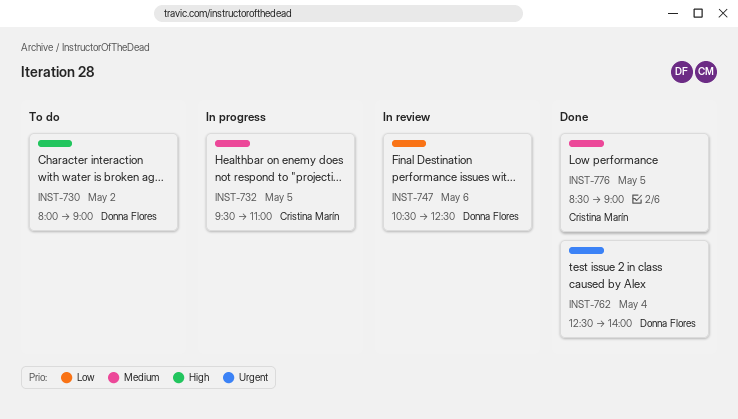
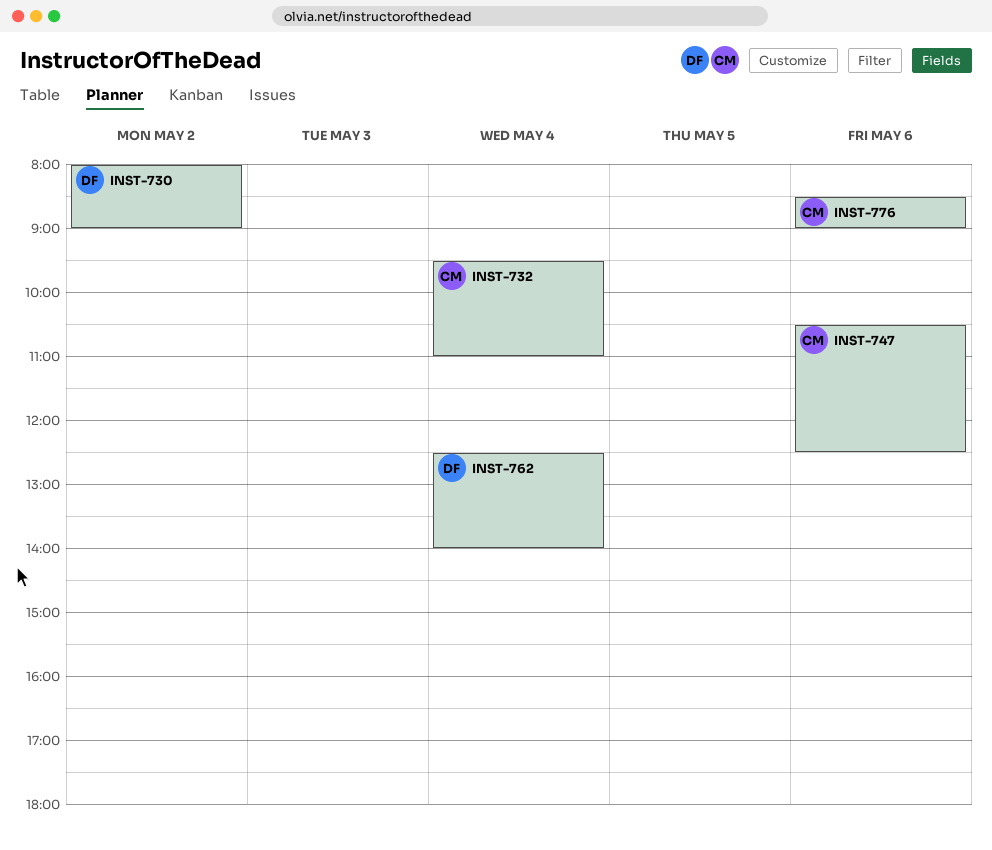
INST-732, day: May 5 -> May 4
INST-747, owner: Donna Flores -> Cristina Marín
INST-776, day: May 5 -> May 6

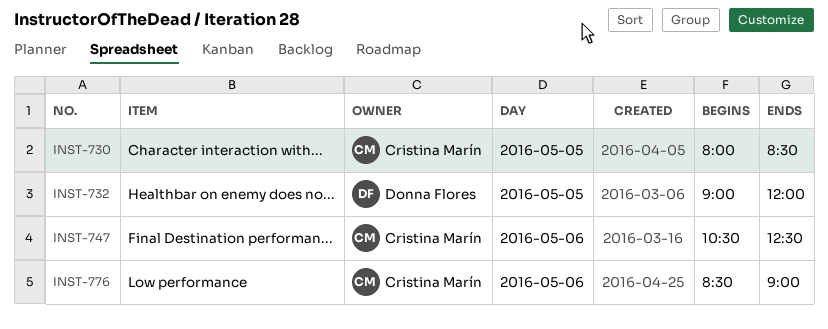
INST-730, owner: Donna Flores -> Cristina Marín
INST-730, day: May 2 -> May 5
INST-730, ends: 09:00 -> 08:30
INST-732, owner: Cristina Marín -> Donna Flores
INST-732, day: May 4 -> May 5
INST-732, begins: 09:30 -> 09:00
INST-732, ends: 11:00 -> 12:00
INST-762: present -> none

